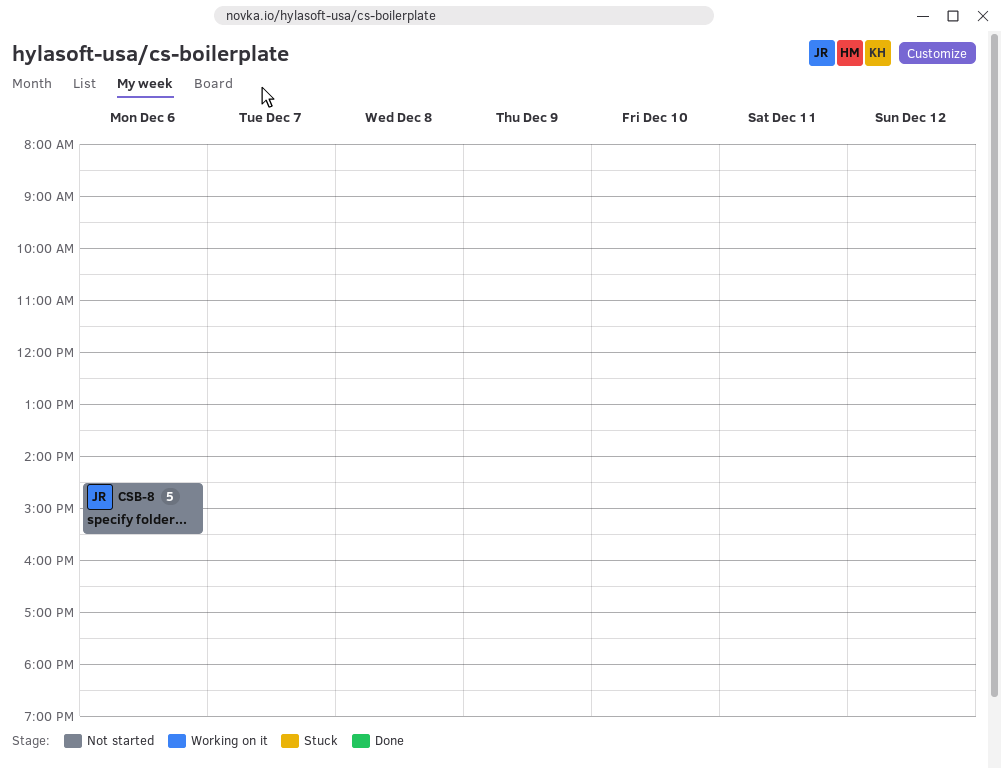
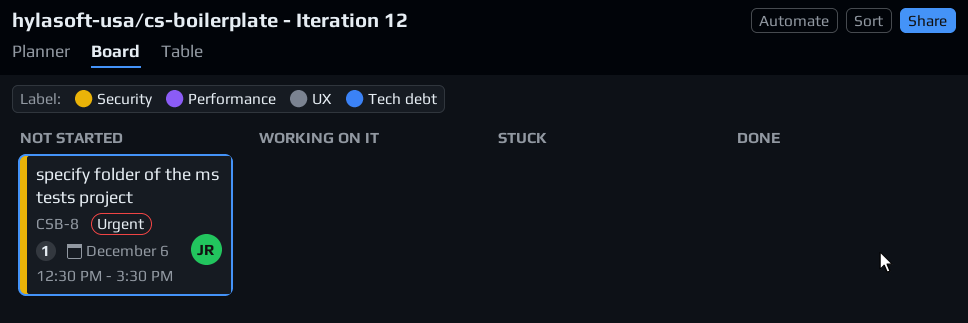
CSB-8, estimate: 5 -> 1
CSB-8, begins: 14:30 -> 12:30

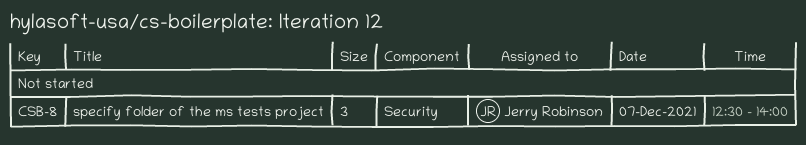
CSB-8, estimate: 1 -> 3
CSB-8, day: Dec 6 -> Dec 7
CSB-8, ends: 15:30 -> 14:00

